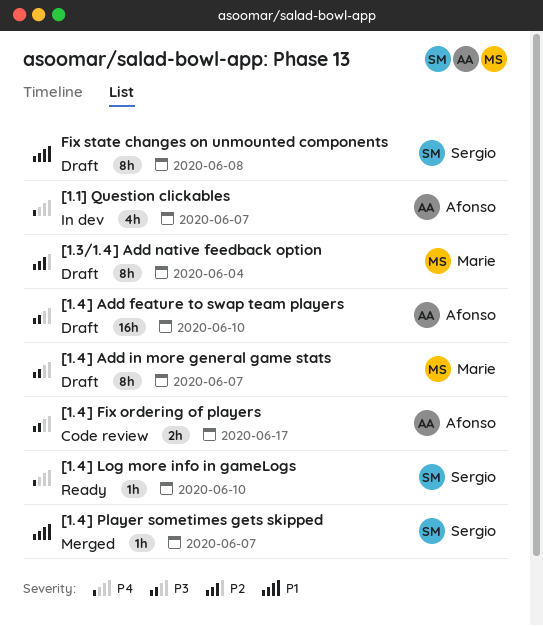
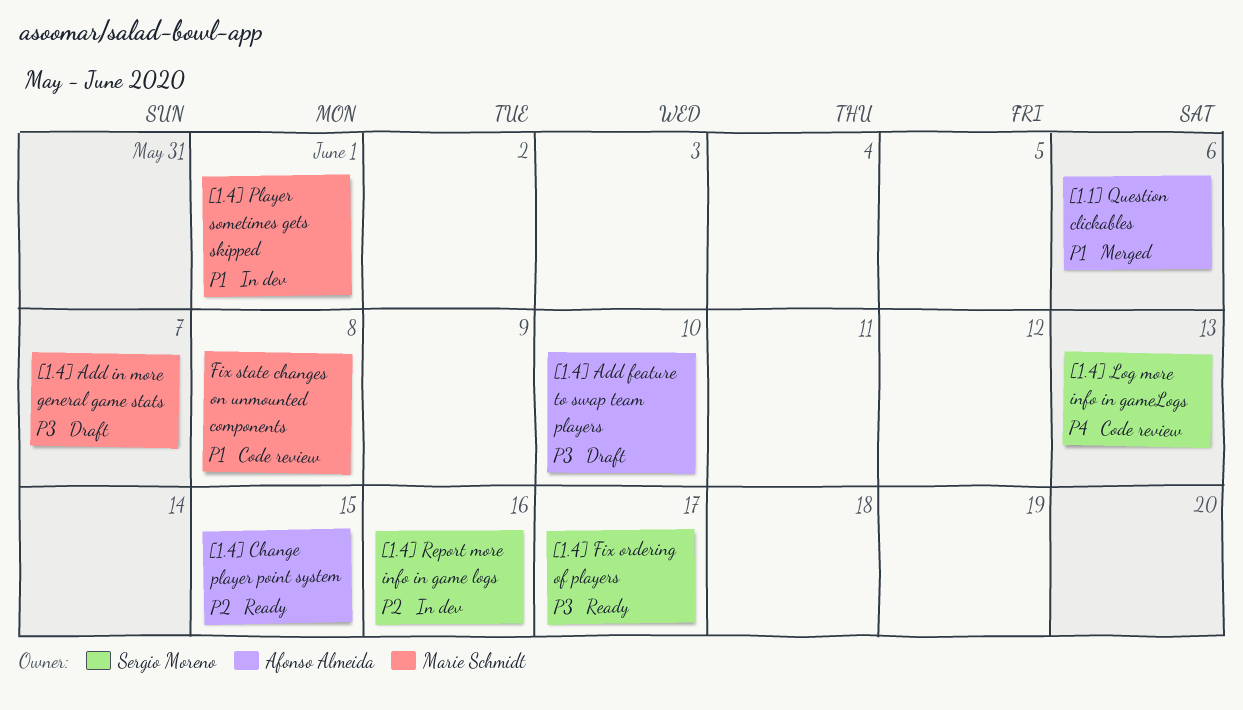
[1.1] Question clickables, status: In dev -> Merged
[1.1] Question clickables, priority: P4 -> P1
[1.1] Question clickables, due: Jun 7 -> Jun 6
[1.3/1.4] Add native feedback option: present -> none
[1.4] Change player point system: none -> present
[1.4] Fix ordering of players, status: Code review -> Ready
[1.4] Fix ordering of players, owner: Afonso Almeida -> Sergio Moreno
[1.4] Log more info in gameLogs, status: Ready -> Code review
[1.4] Log more info in gameLogs, due: Jun 10 -> Jun 13
[1.4] Player sometimes gets skipped, status: Merged -> In dev
[1.4] Player sometimes gets skipped, owner: Sergio Moreno -> Marie Schmidt
[1.4] Player sometimes gets skipped, due: Jun 7 -> Jun 1
[1.4] Report more info in game logs: none -> present
Fix state changes on unmounted components, status: Draft -> Code review
Fix state changes on unmounted components, owner: Sergio Moreno -> Marie Schmidt

